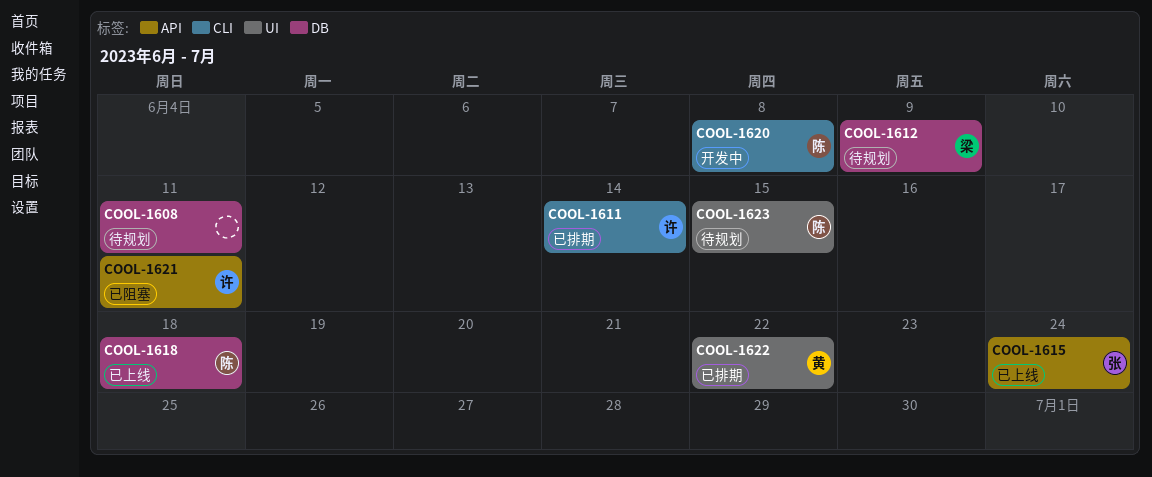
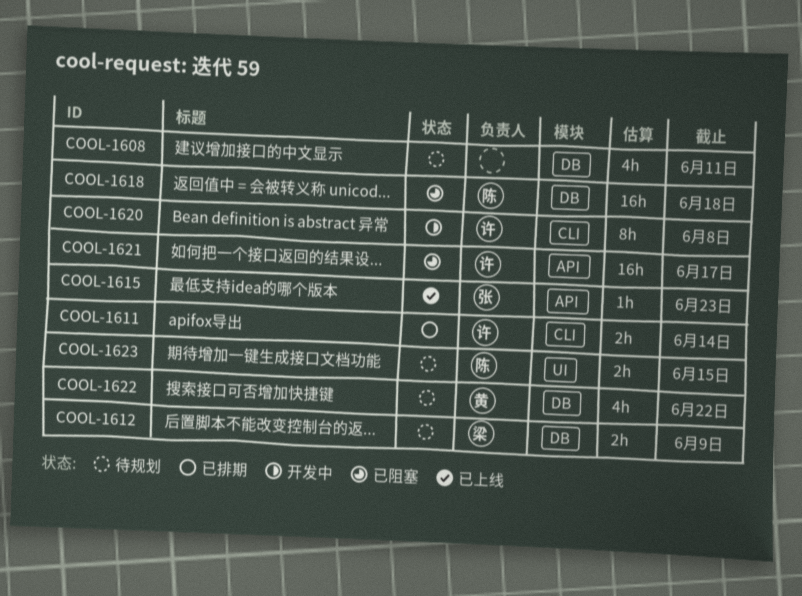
COOL-1615, due: Jun 24 -> Jun 23
COOL-1618, status: 已上线 -> 已阻塞
COOL-1620, owner: 陈 -> 许
COOL-1621, due: Jun 11 -> Jun 17
COOL-1622, status: 已排期 -> 待规划
COOL-1622, label: UI -> DB

